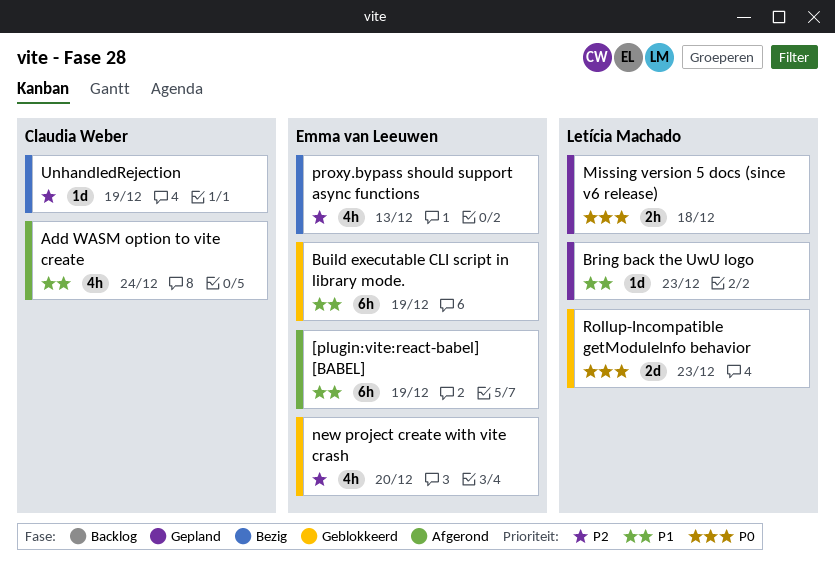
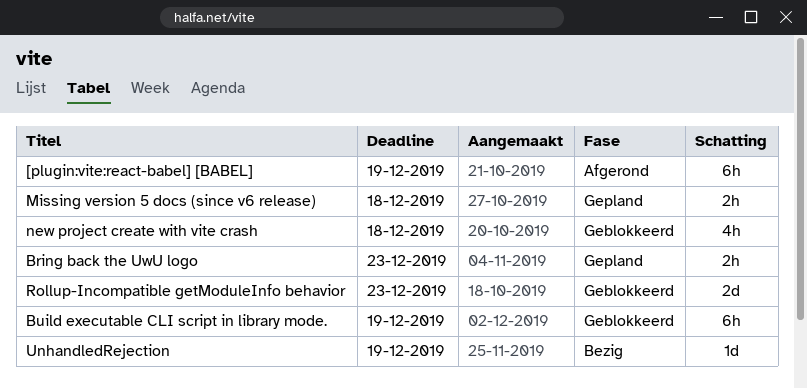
Add WASM option to vite create: present -> none
Bring back the UwU logo, estimate: 1d -> 2h
new project create with vite crash, due: Dec 20 -> Dec 18
proxy.bypass should support async functions: present -> none

